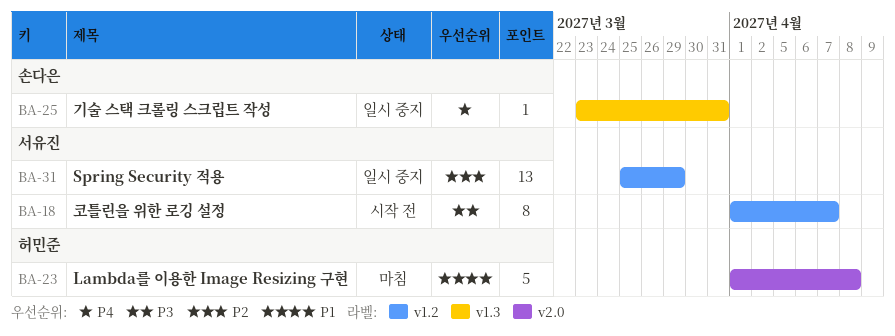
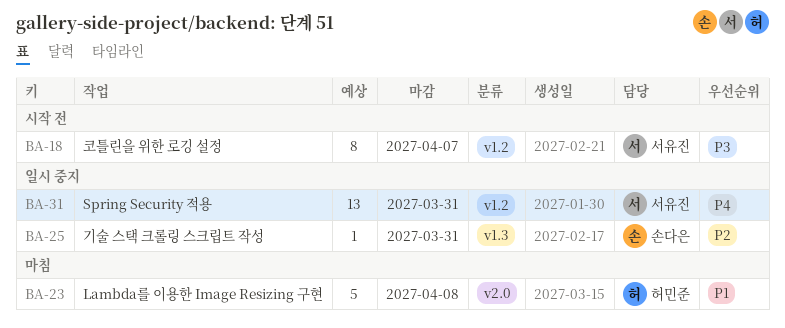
BA-25, priority: P4 -> P2
BA-31, priority: P2 -> P4
BA-31, due: Mar 29 -> Mar 31

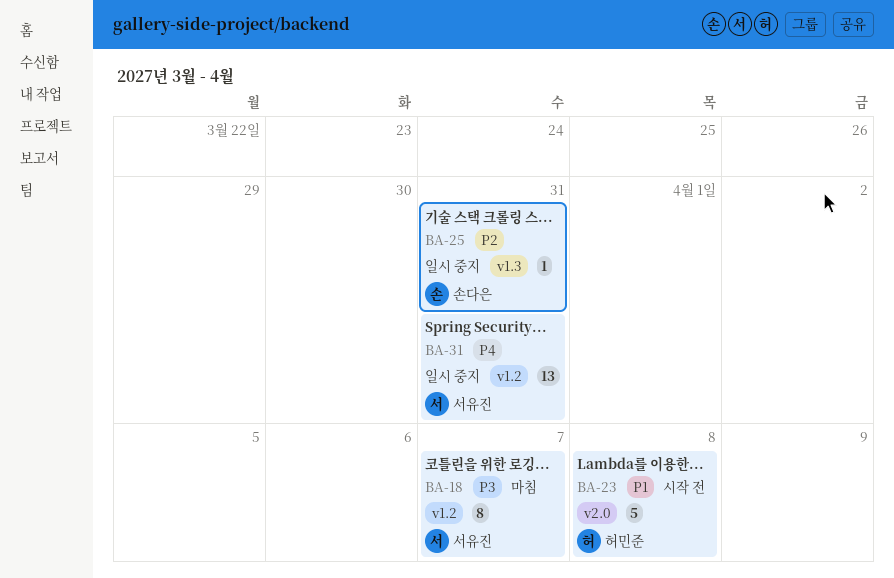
BA-18, status: 시작 전 -> 마침
BA-23, status: 마침 -> 시작 전

